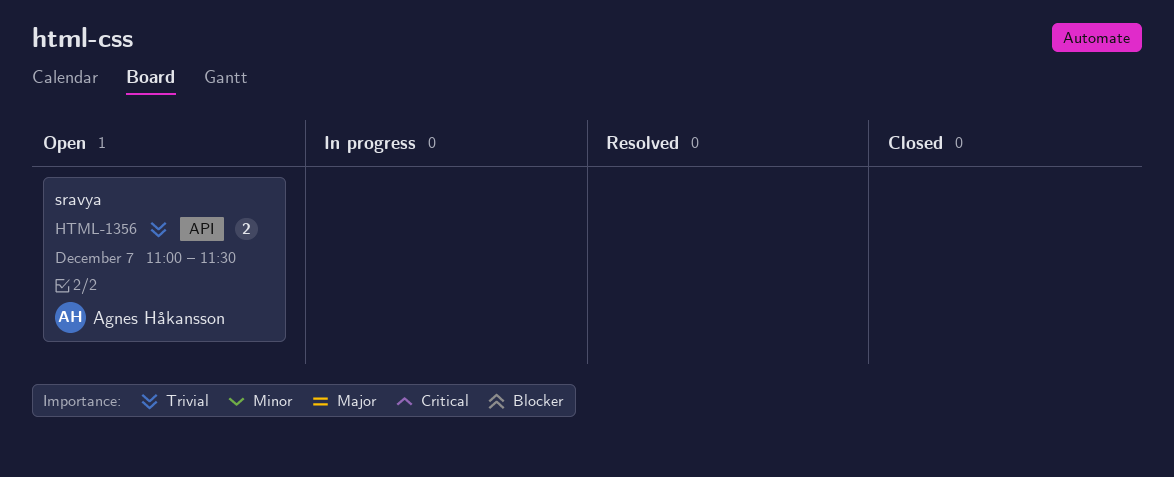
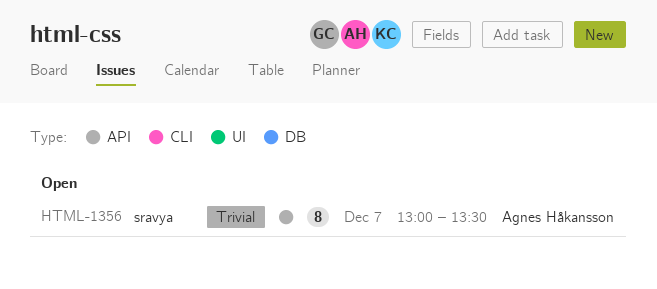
HTML-1356, estimate: 2 -> 8
HTML-1356, begins: 11:00 -> 13:00
HTML-1356, ends: 11:30 -> 13:30

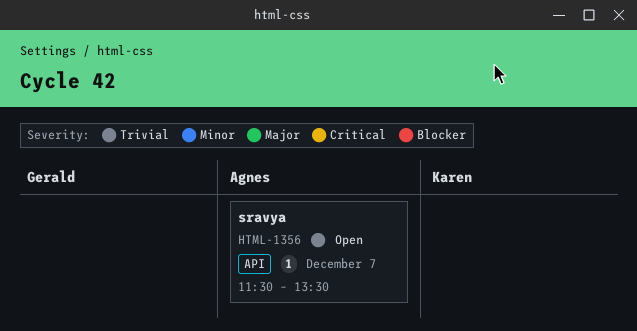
HTML-1356, estimate: 8 -> 1
HTML-1356, begins: 13:00 -> 11:30

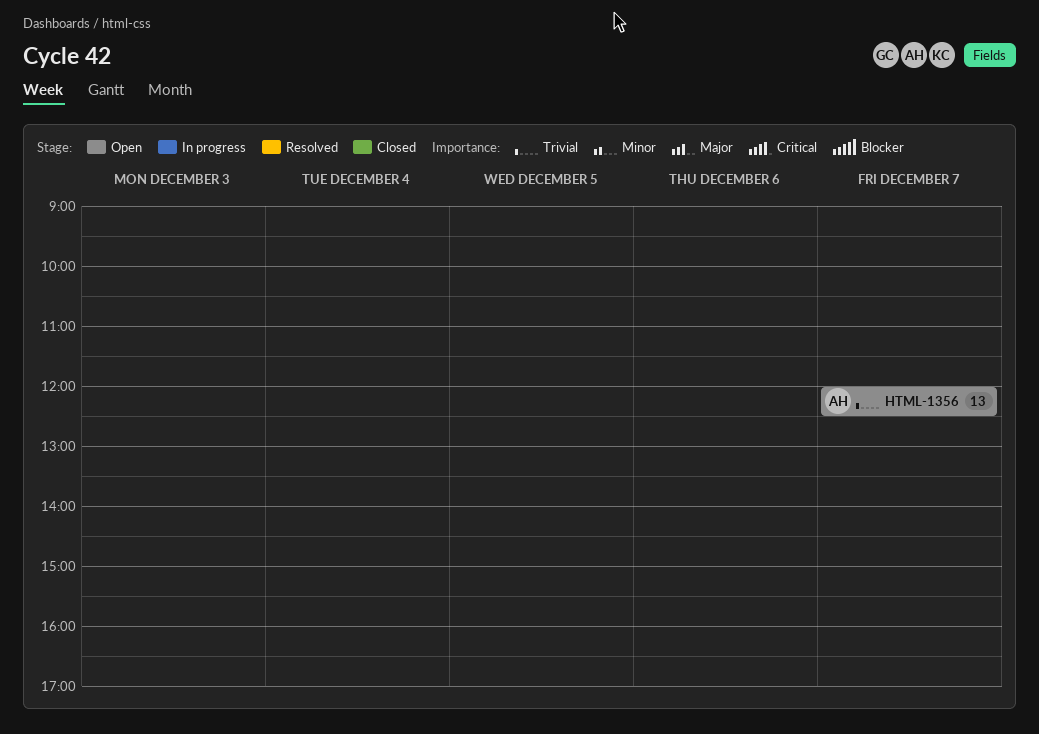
HTML-1356, estimate: 1 -> 13
HTML-1356, begins: 11:30 -> 12:00
HTML-1356, ends: 13:30 -> 12:30

